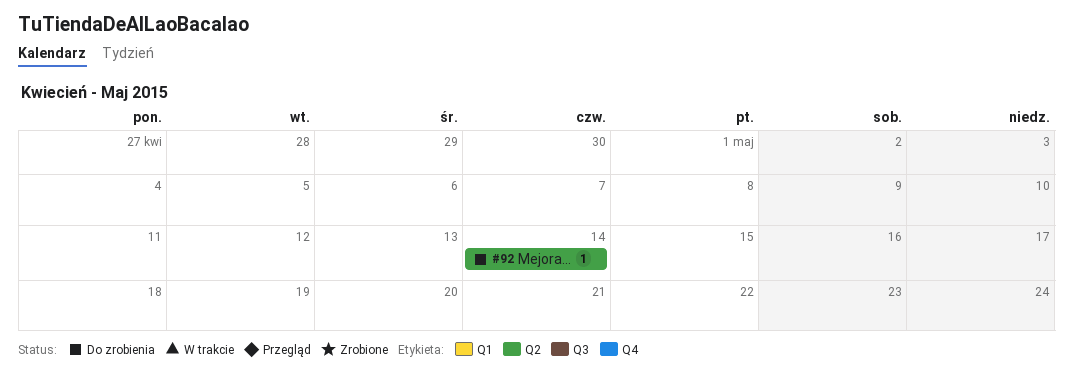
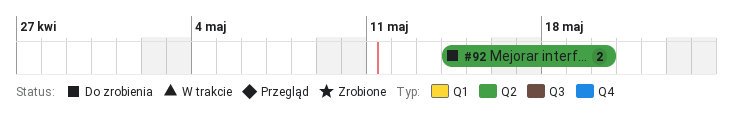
#92, estimate: 1 -> 2
#92, due: May 14 -> May 20

